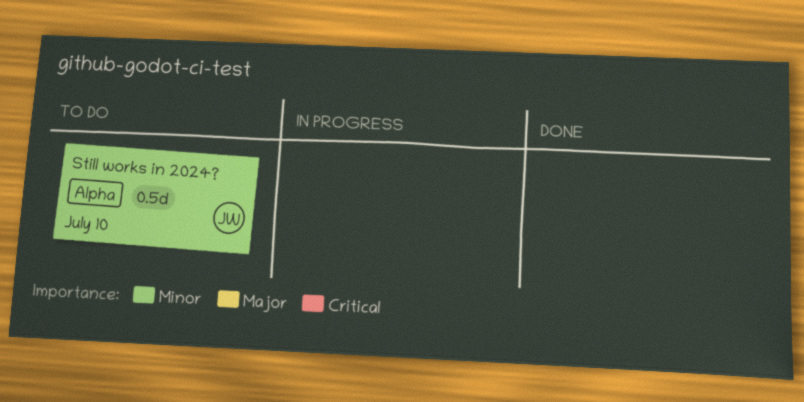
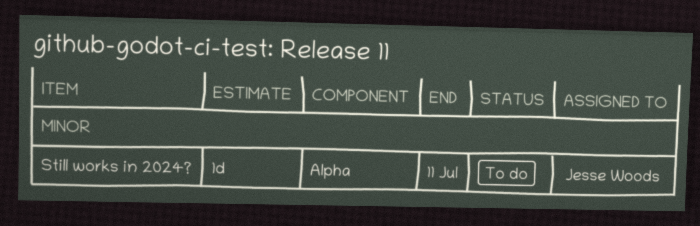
Still works in 2024?, estimate: 0.5d -> 1d
Still works in 2024?, due: Jul 10 -> Jul 11

